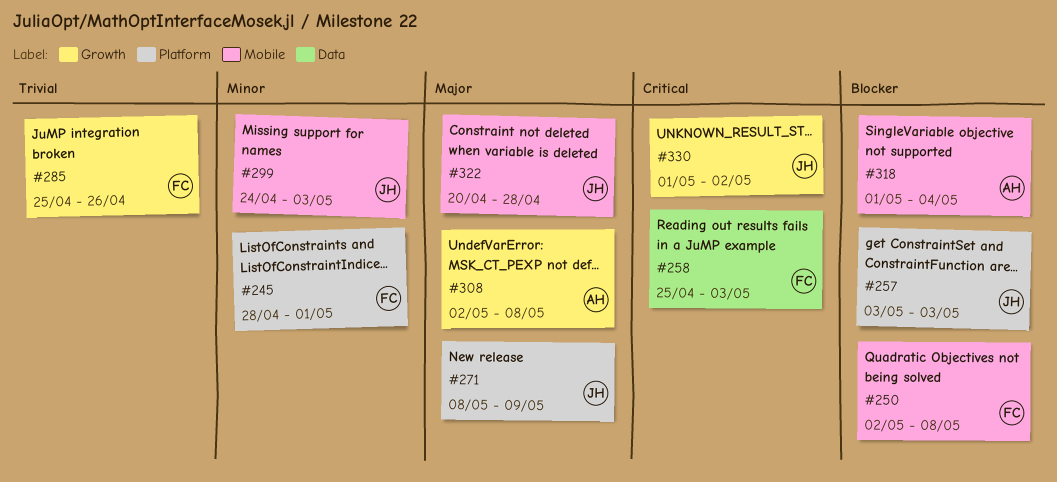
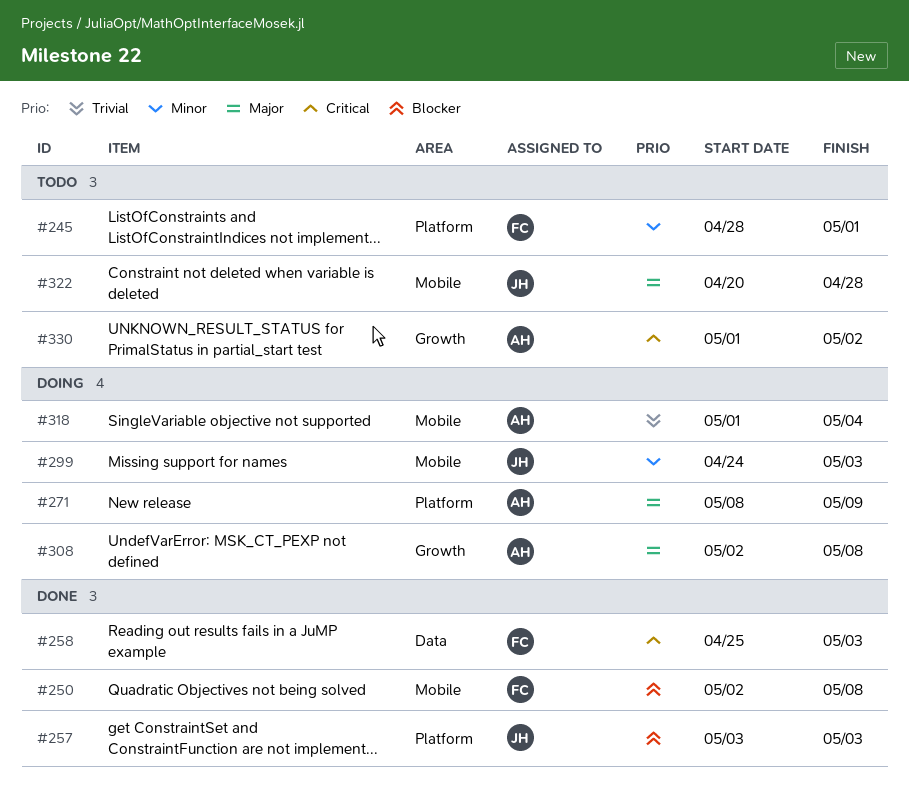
#271, owner: JH -> AH
#285: present -> none
#318, priority: Blocker -> Trivial
#330, owner: JH -> AH

